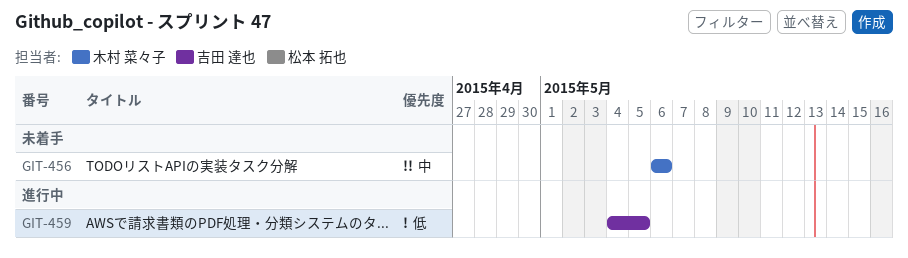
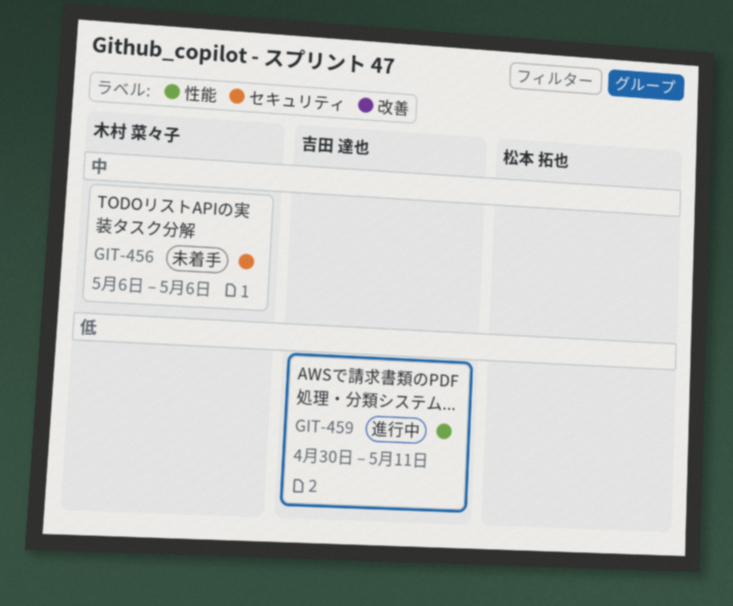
GIT-459, start: May 4 -> Apr 30
GIT-459, due: May 5 -> May 11

